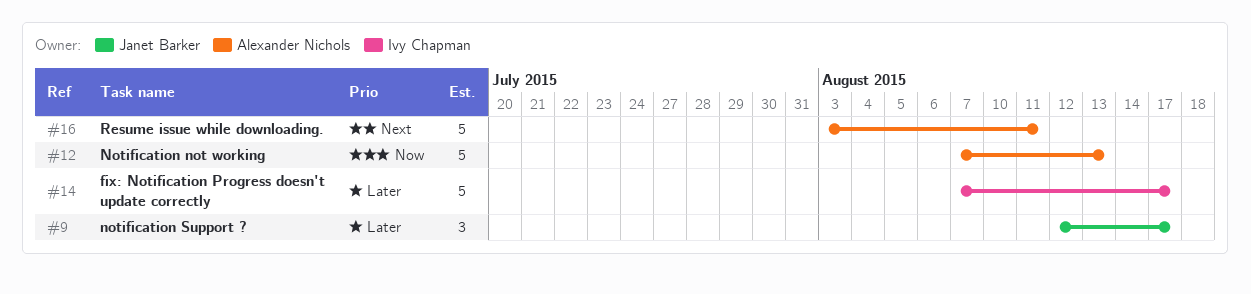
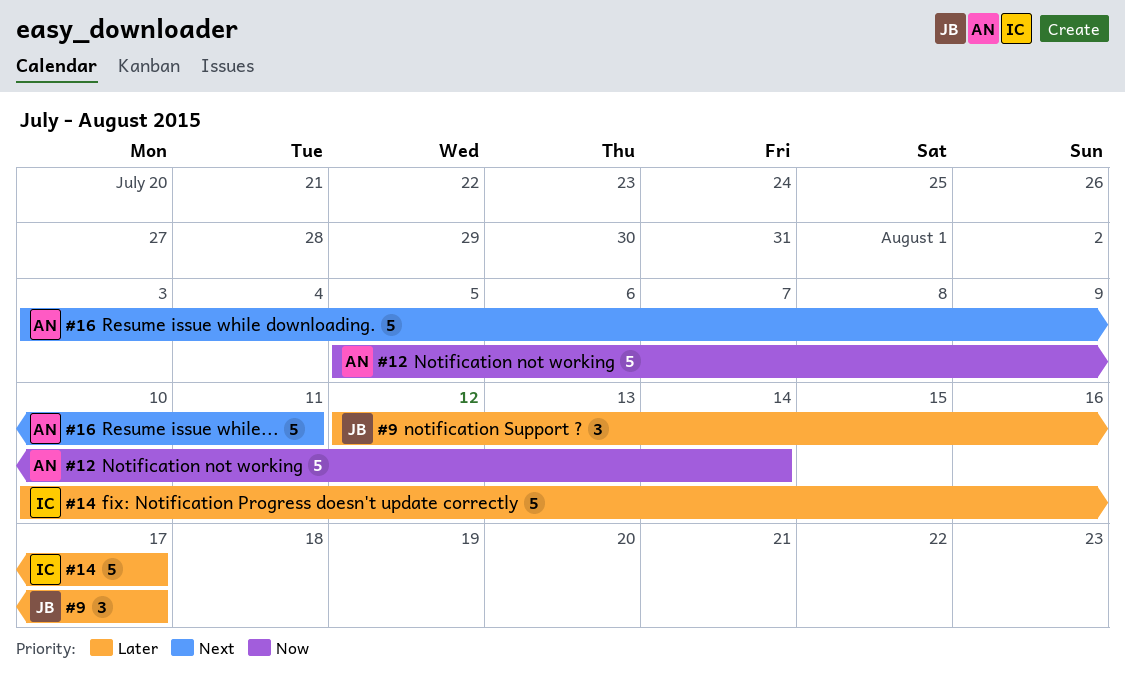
#12, start: Aug 7 -> Aug 5
#12, due: Aug 13 -> Aug 14
#14, start: Aug 7 -> Aug 10

